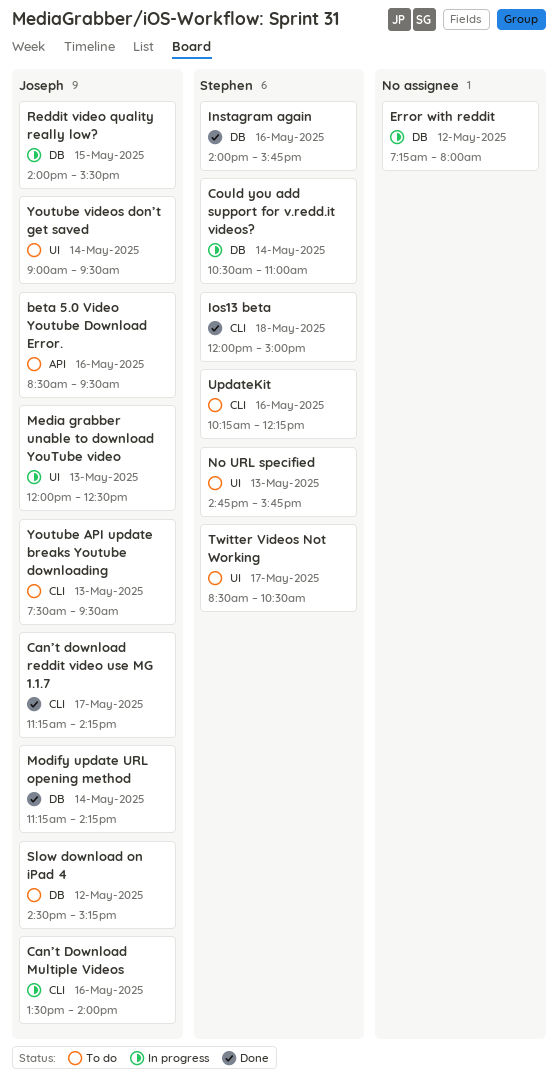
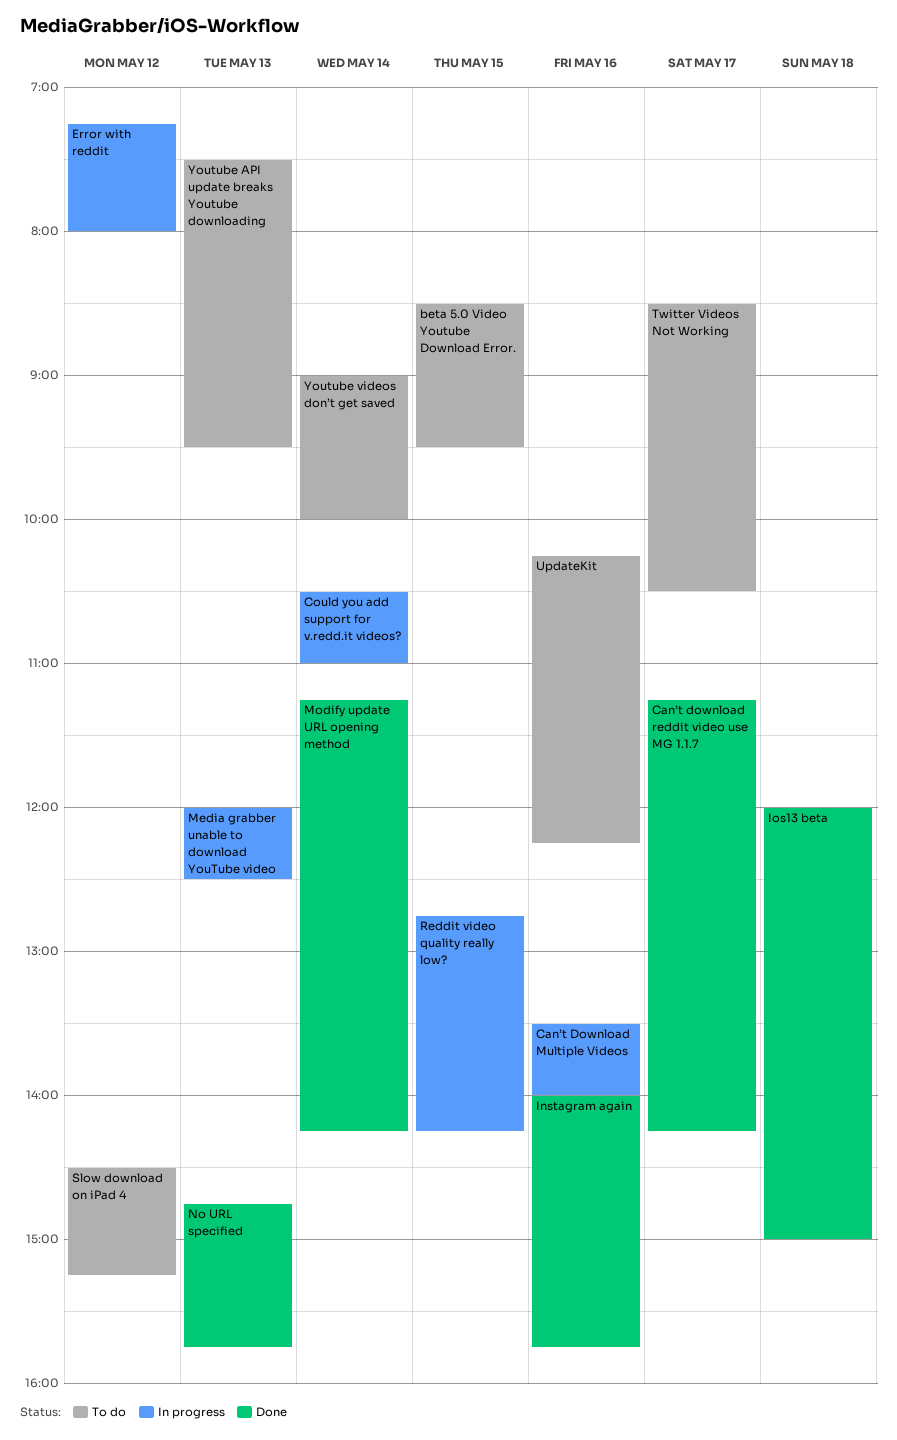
beta 5.0 Video Youtube Download Error., day: May 16 -> May 15
No URL specified, status: To do -> Done
Reddit video quality really low?, begins: 14:00 -> 12:45
Reddit video quality really low?, ends: 15:30 -> 14:15
Youtube videos don’t get saved, ends: 09:30 -> 10:00

